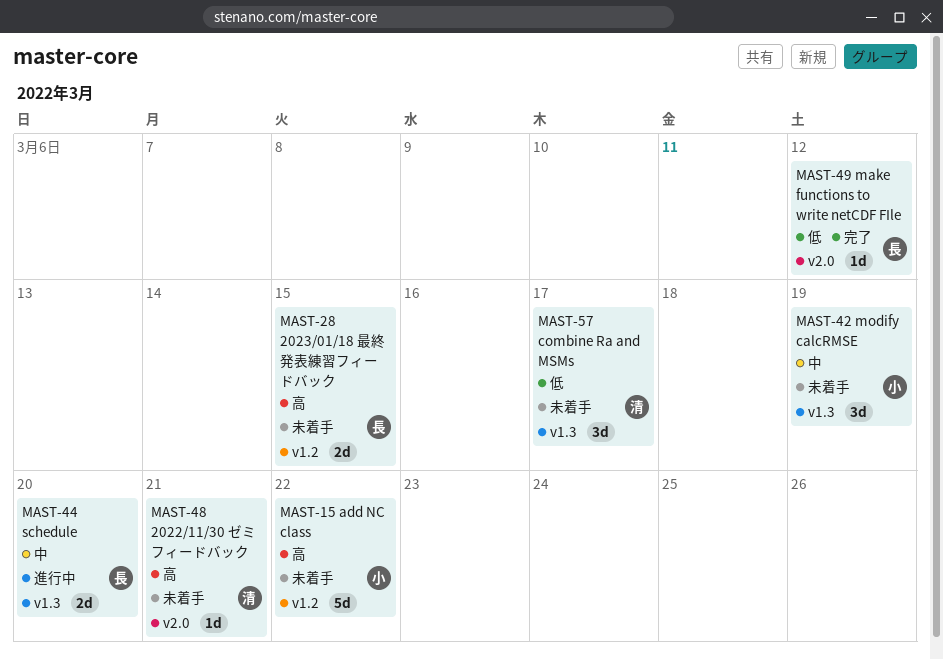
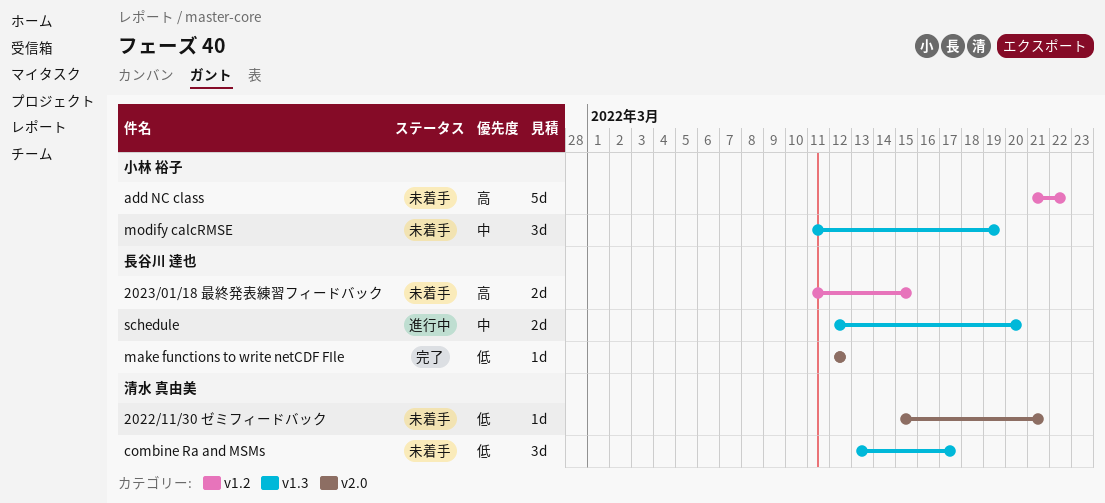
2022/11/30 ゼミフィードバック, priority: 高 -> 低

